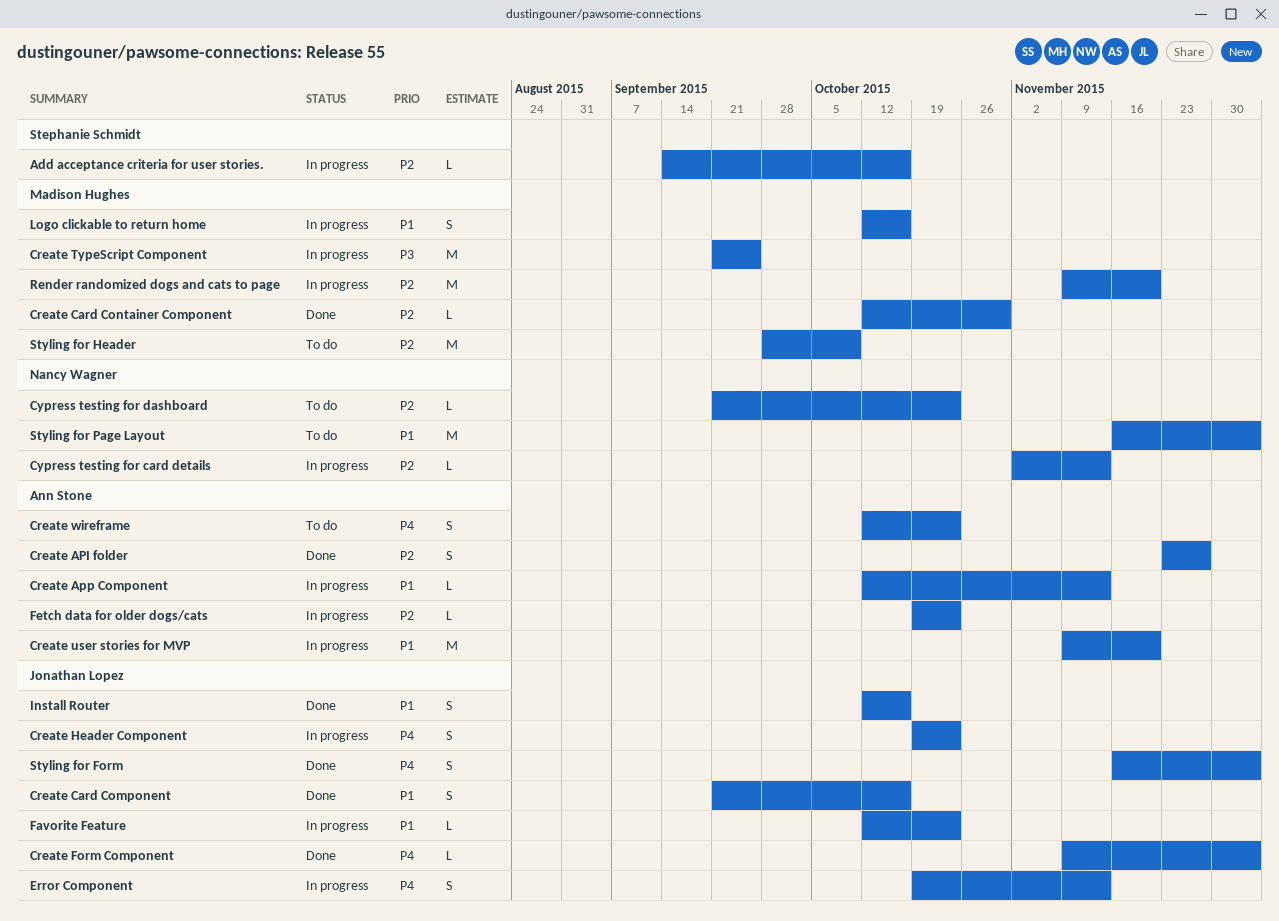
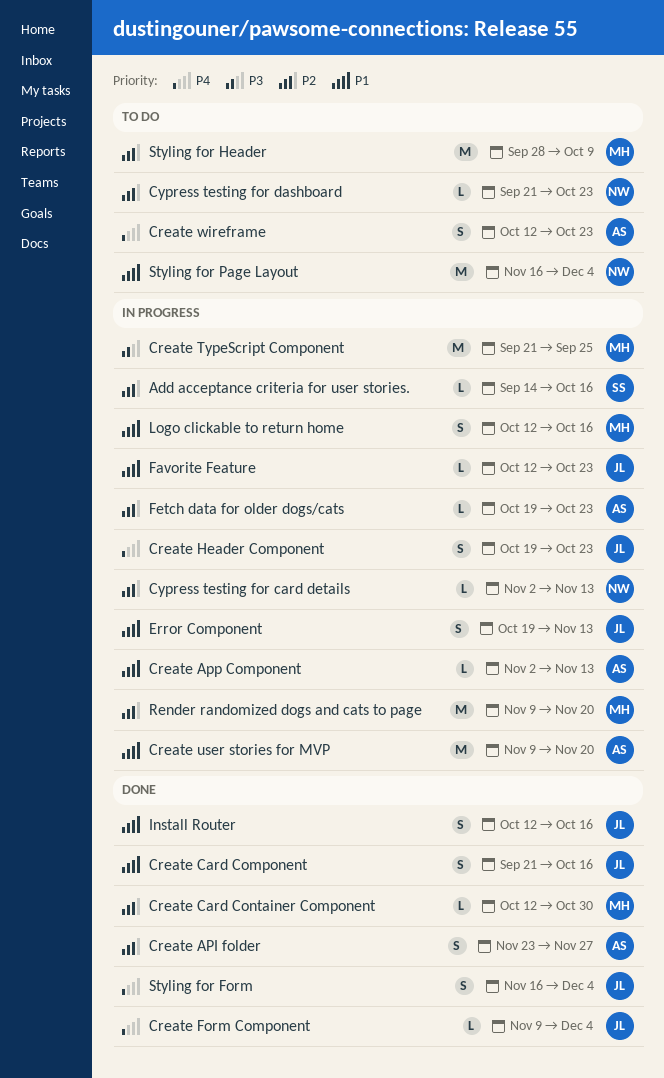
Create App Component, start: Oct 12 -> Nov 2
Error Component, priority: P4 -> P1

